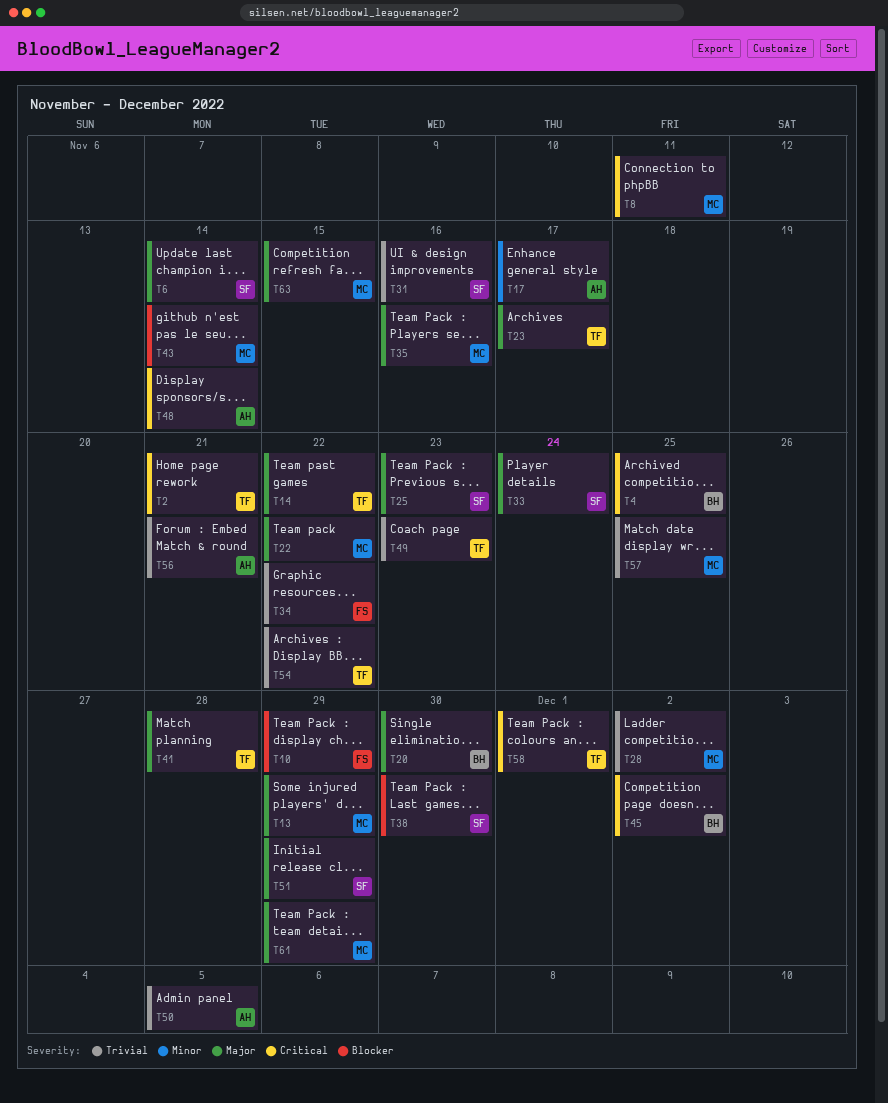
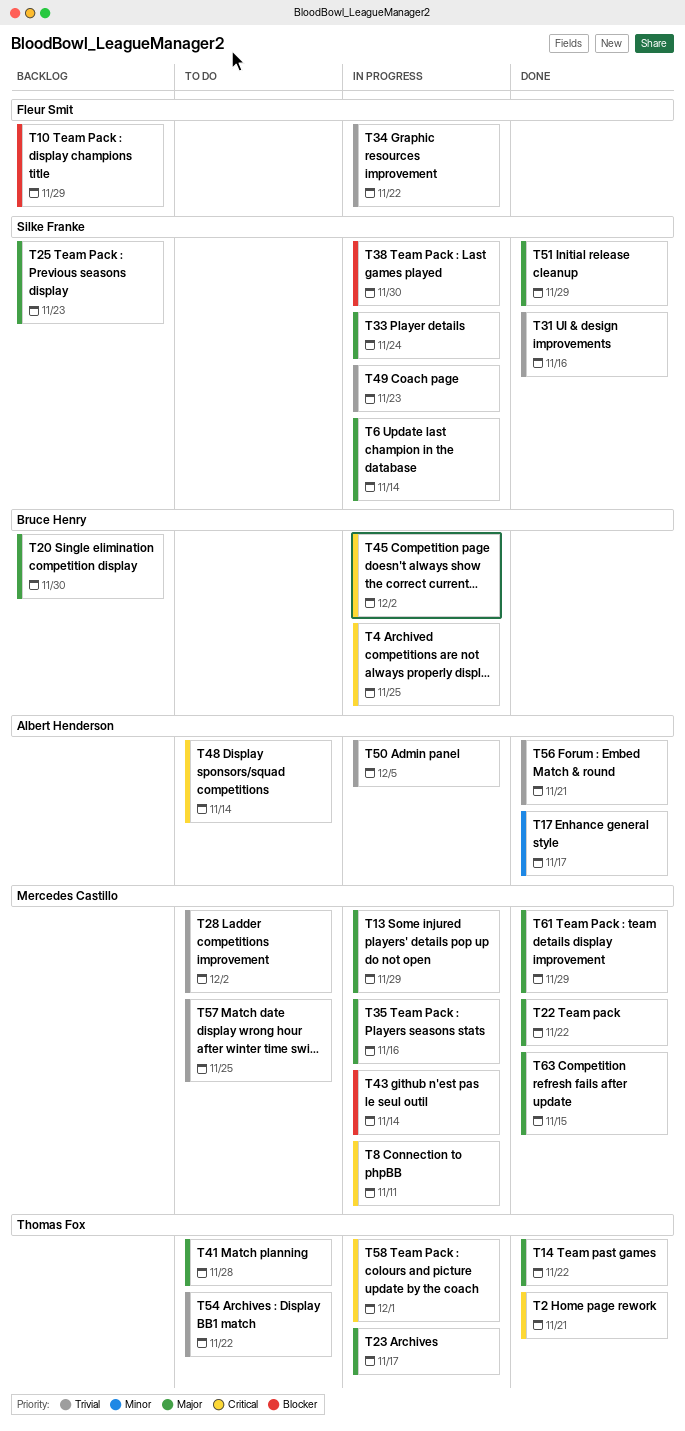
T49, owner: Thomas Fox -> Silke Franke

